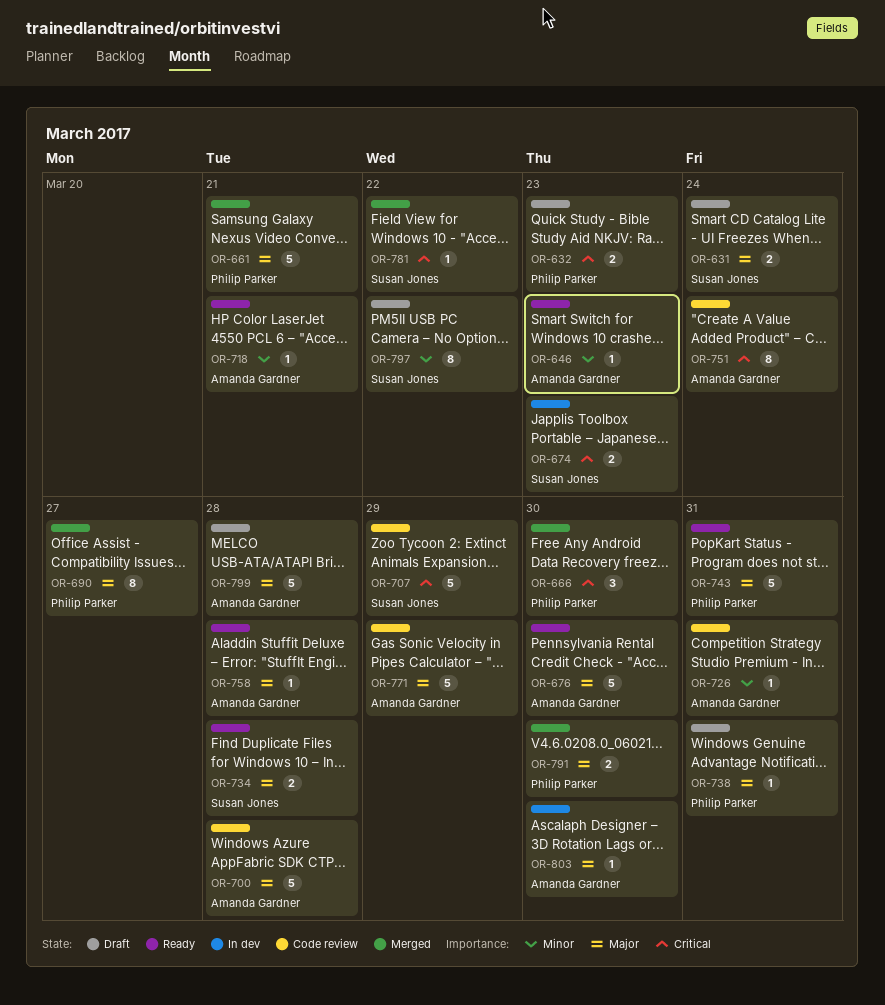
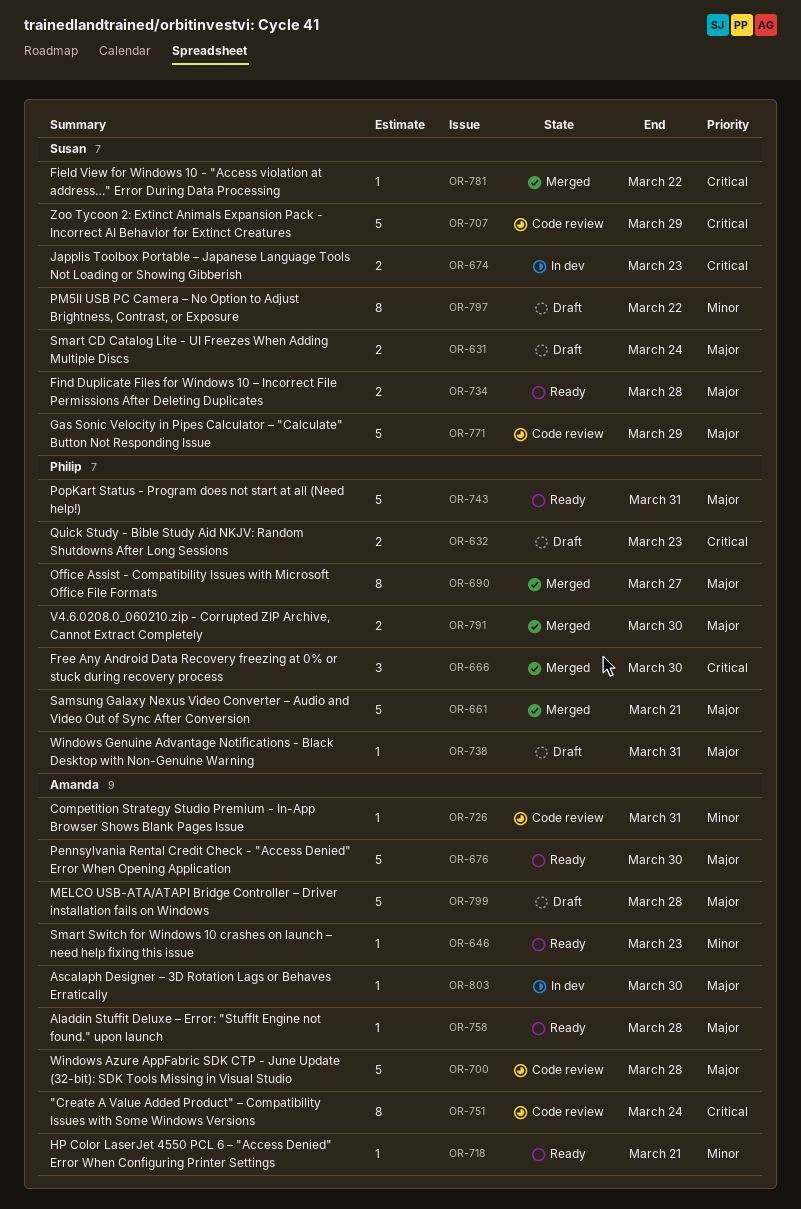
OR-771, owner: Amanda Gardner -> Susan Jones

